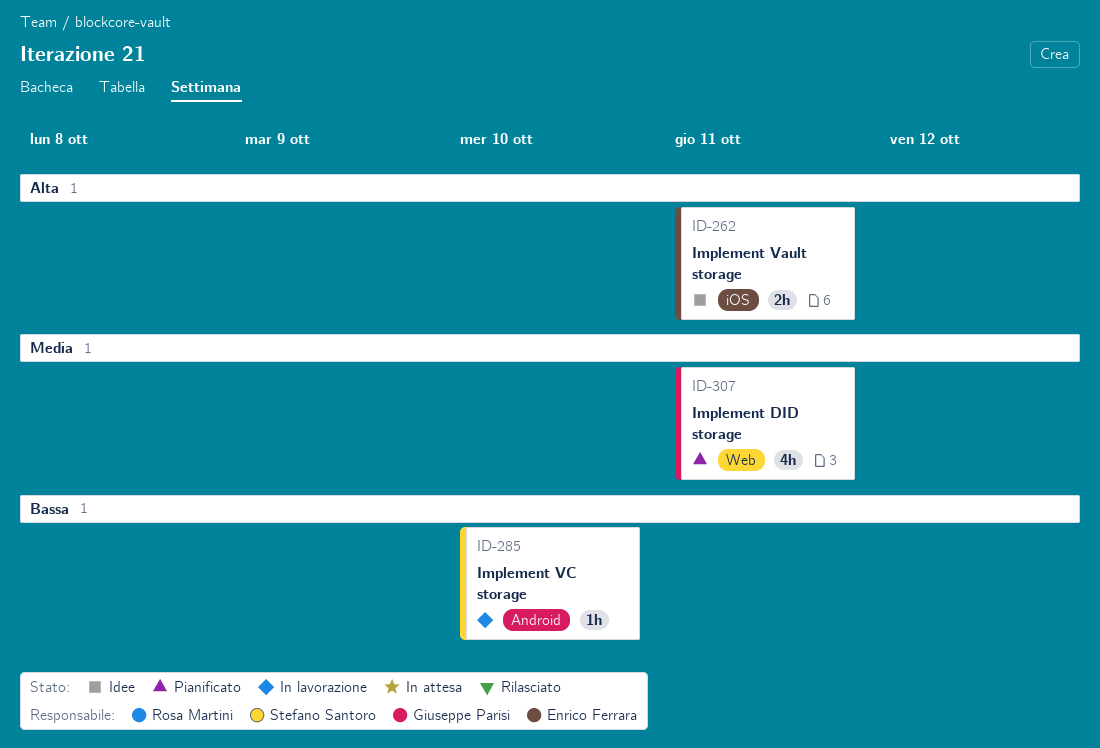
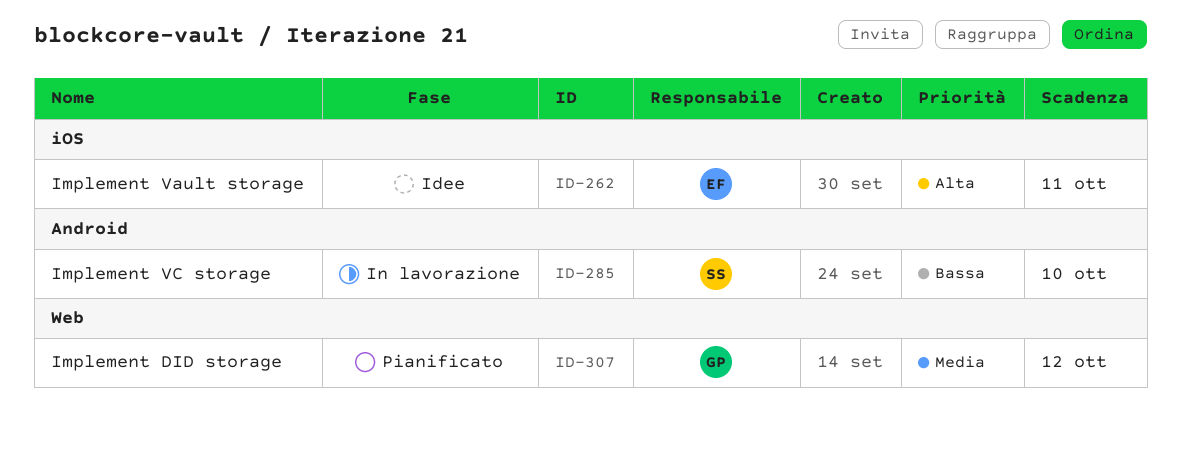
ID-307, due: Oct 11 -> Oct 12

